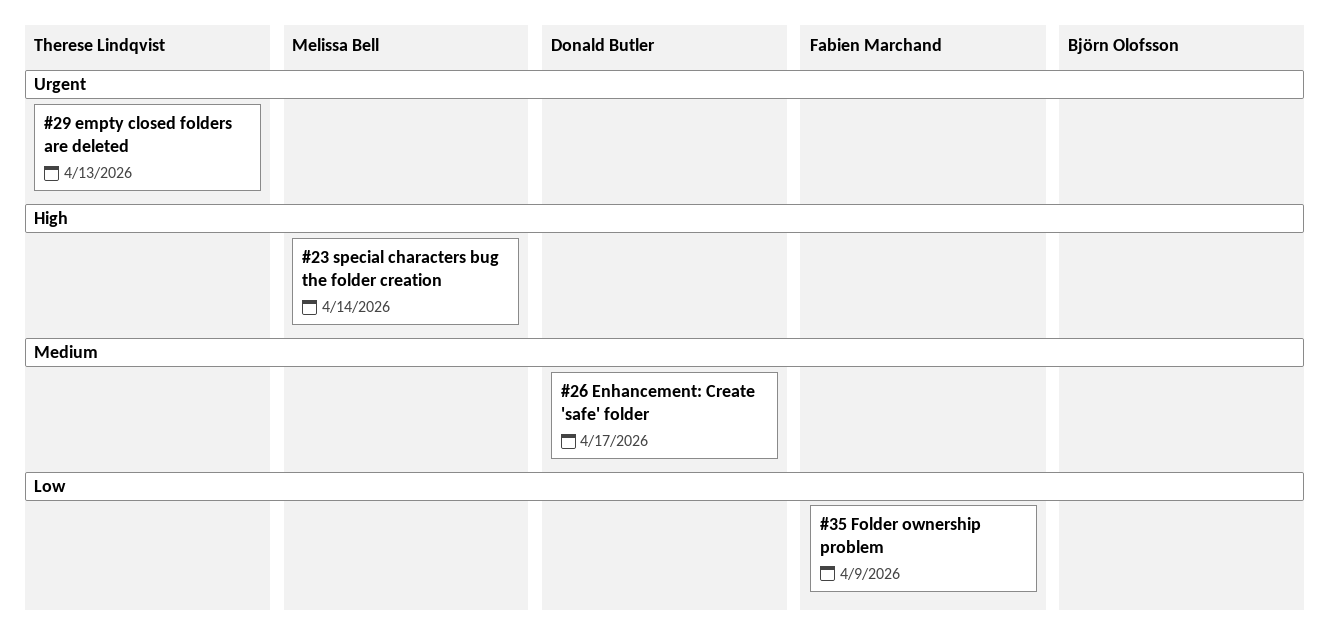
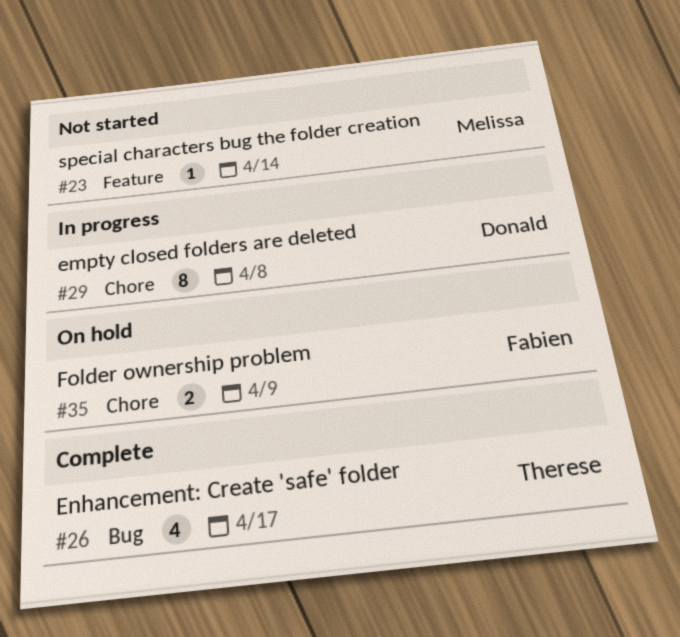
#26, owner: Donald Butler -> Therese Lindqvist
#29, owner: Therese Lindqvist -> Donald Butler
#29, due: Apr 13 -> Apr 8

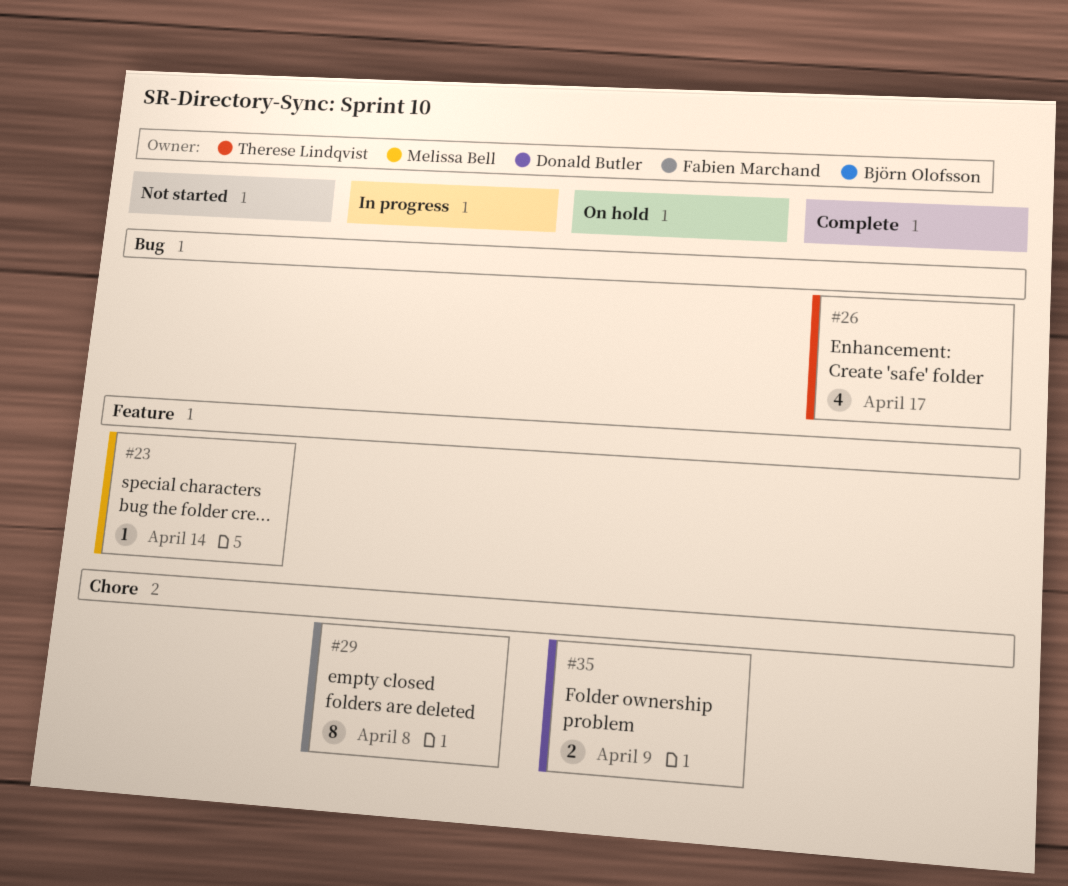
#29, owner: Donald Butler -> Fabien Marchand
#35, owner: Fabien Marchand -> Donald Butler

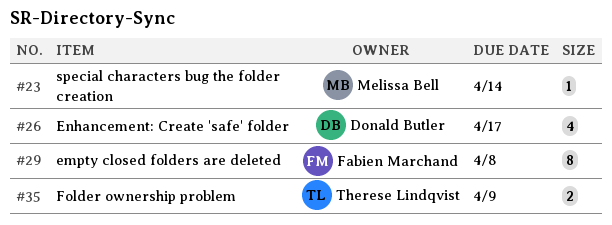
#26, owner: Therese Lindqvist -> Donald Butler
#35, owner: Donald Butler -> Therese Lindqvist

